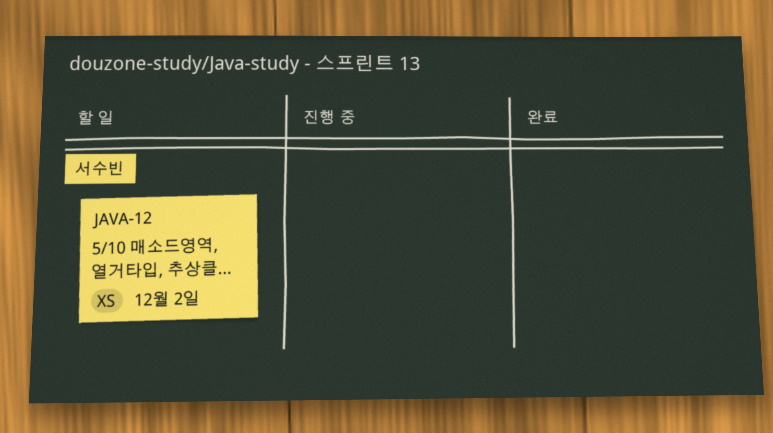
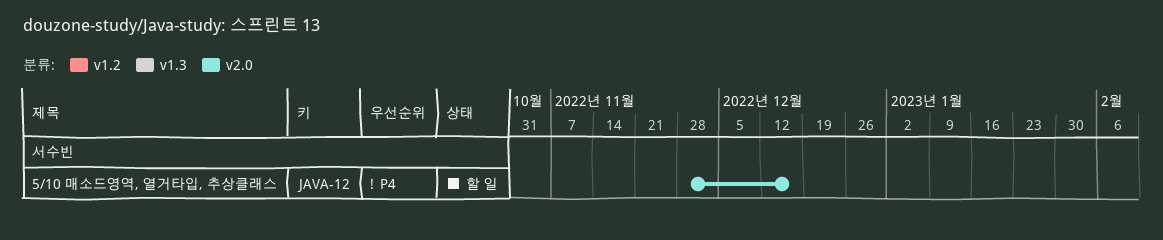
JAVA-12, due: Dec 2 -> Dec 16

